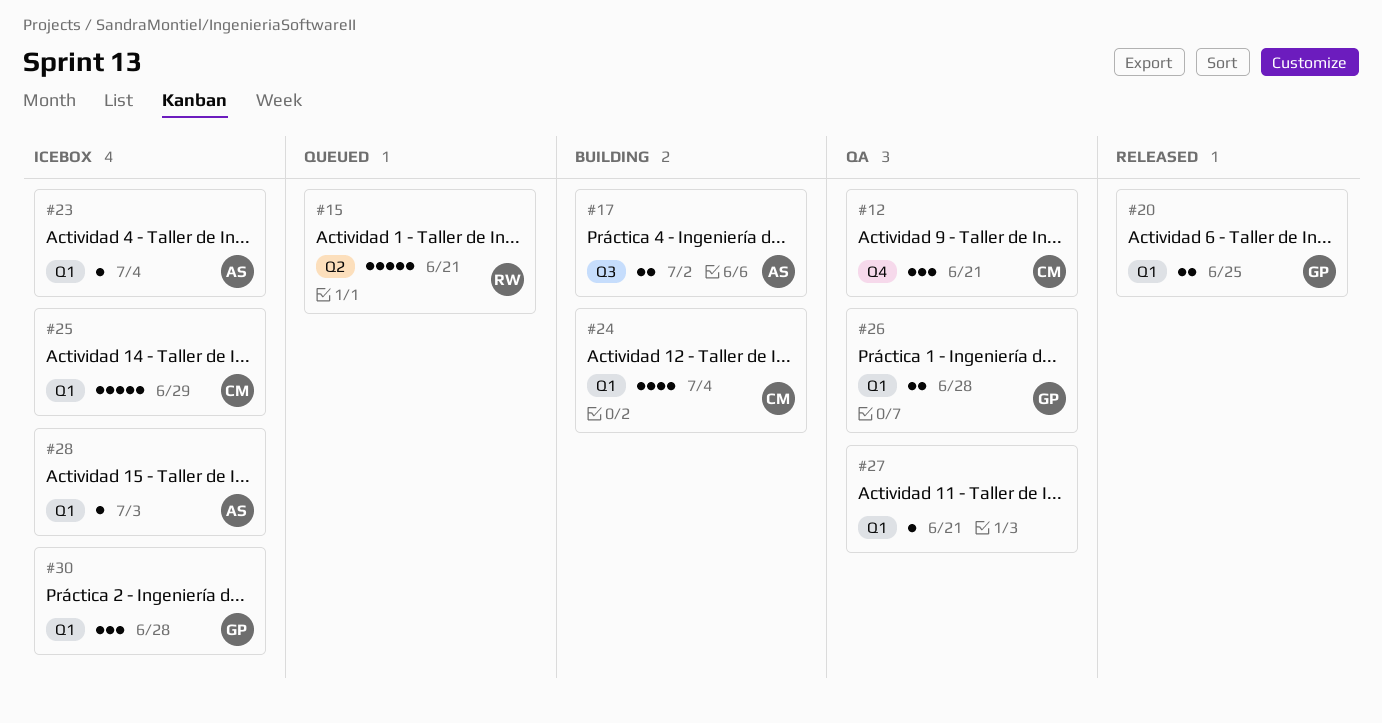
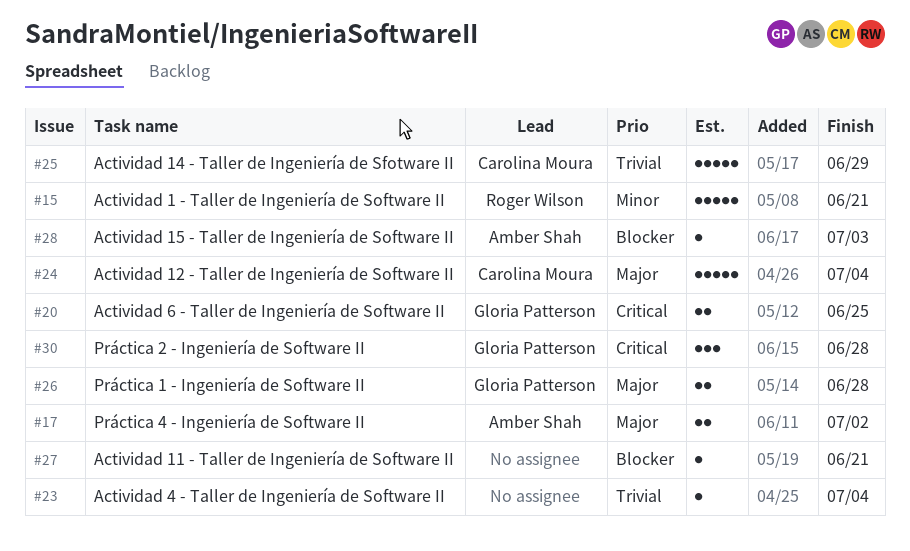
#12: present -> none
#23, owner: Amber Shah -> none
#24, estimate: 4 -> 5

